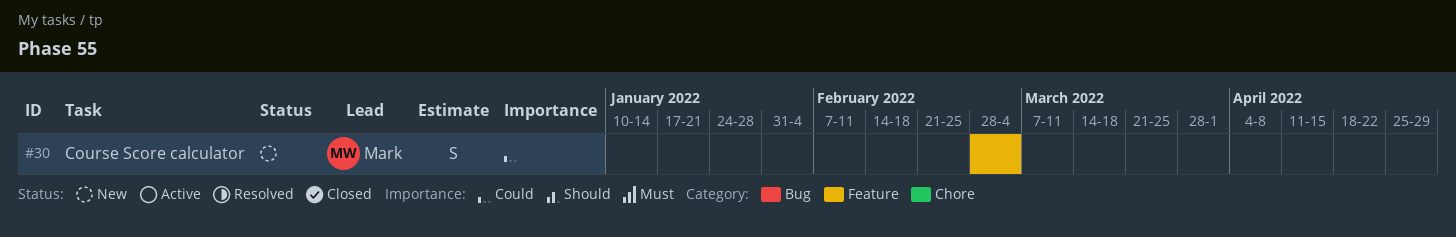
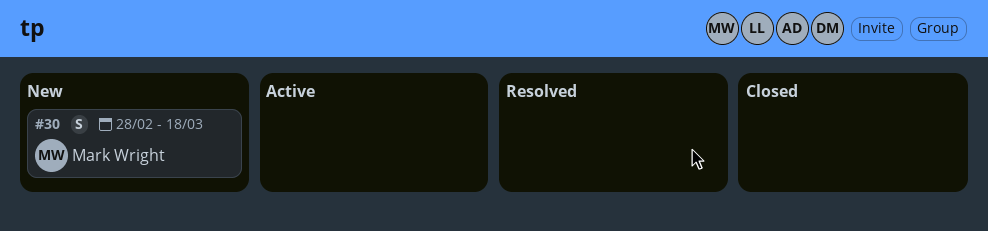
#30, due: Mar 4 -> Mar 18

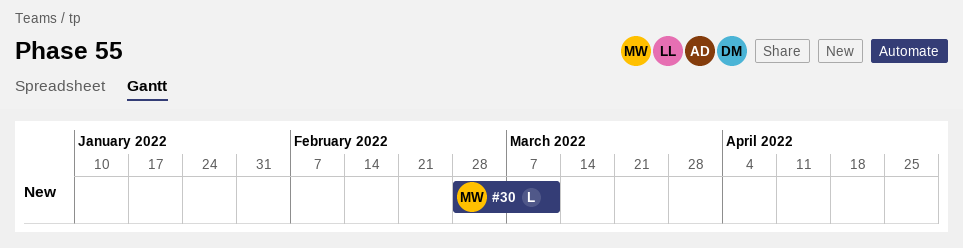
#30, estimate: S -> L
#30, due: Mar 18 -> Mar 11

